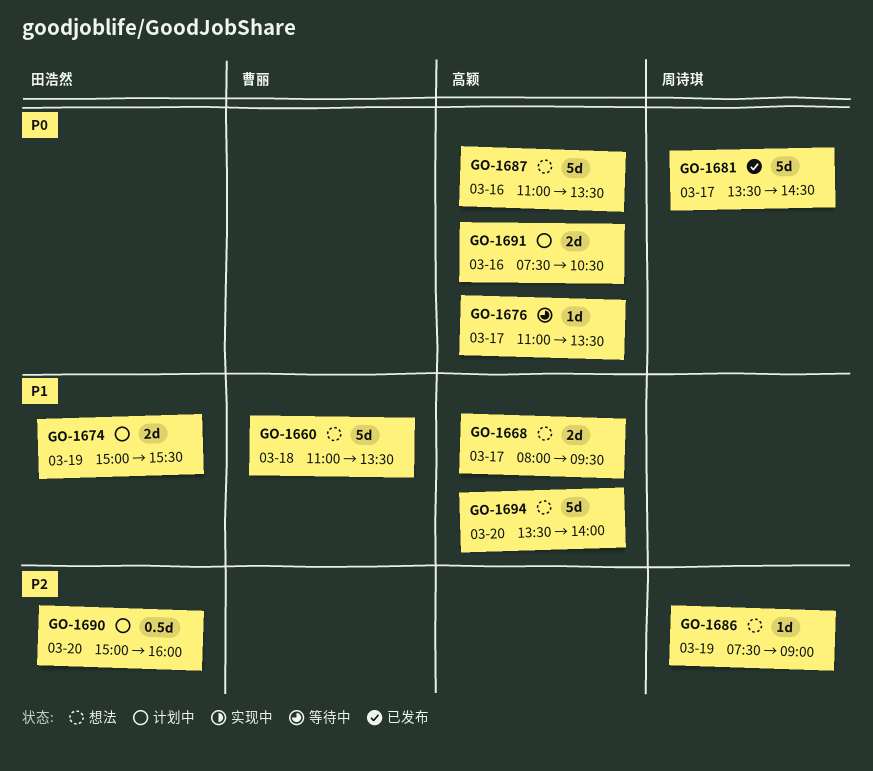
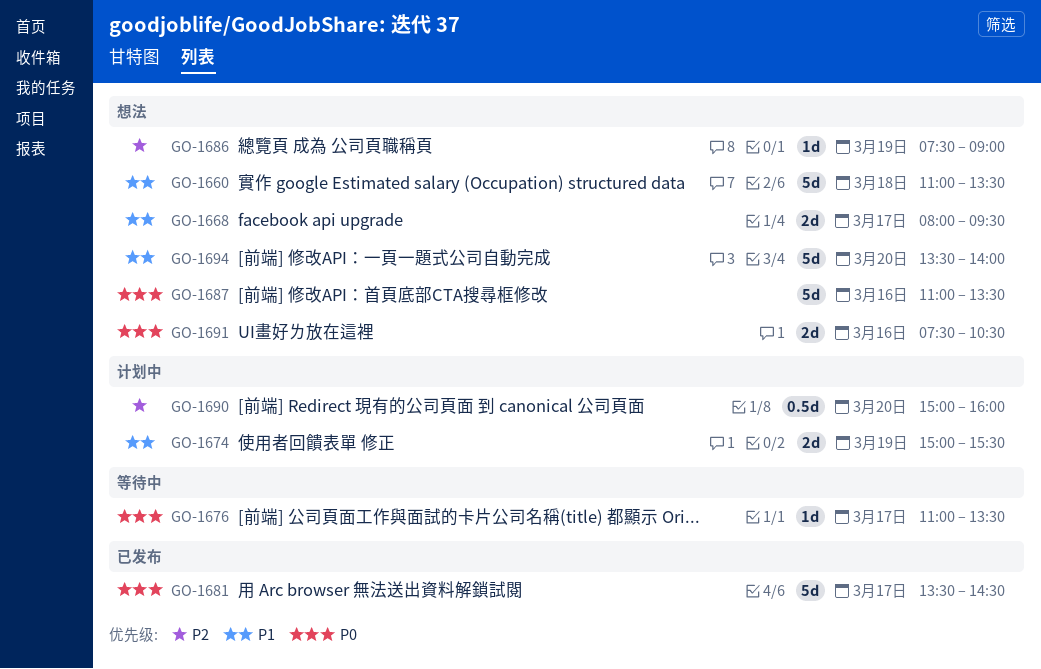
GO-1691, status: 计划中 -> 想法

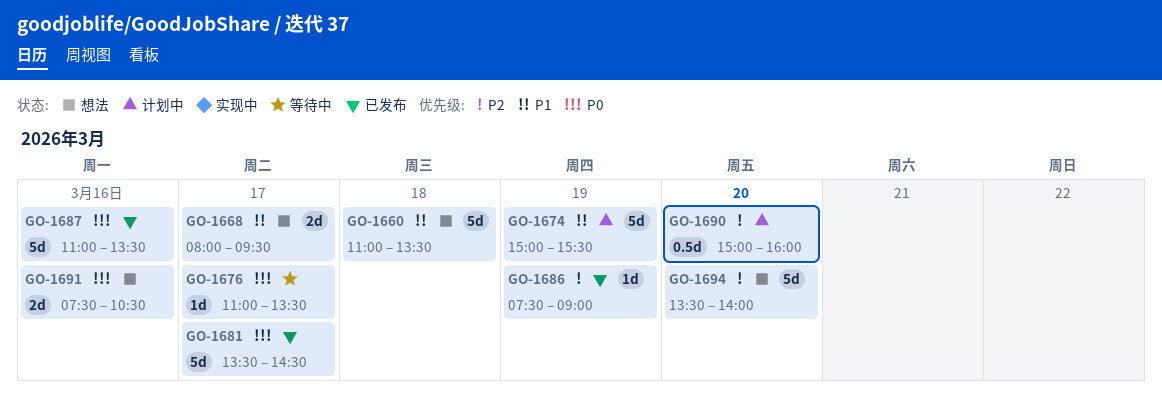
GO-1674, estimate: 2d -> 5d
GO-1686, status: 想法 -> 已发布
GO-1687, status: 想法 -> 已发布
GO-1694, priority: P1 -> P2

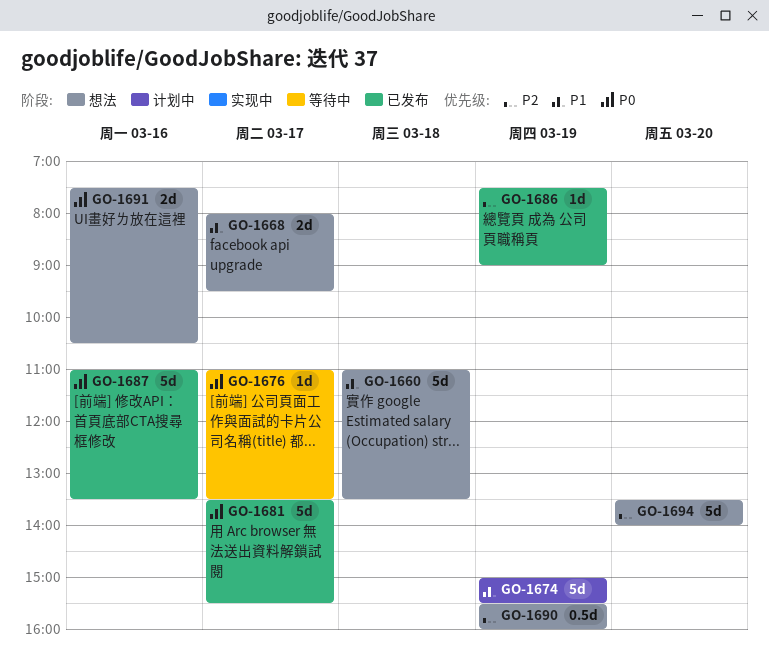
GO-1681, ends: 14:30 -> 15:30
GO-1690, status: 计划中 -> 想法
GO-1690, day: Mar 20 -> Mar 19
GO-1690, begins: 15:00 -> 15:30

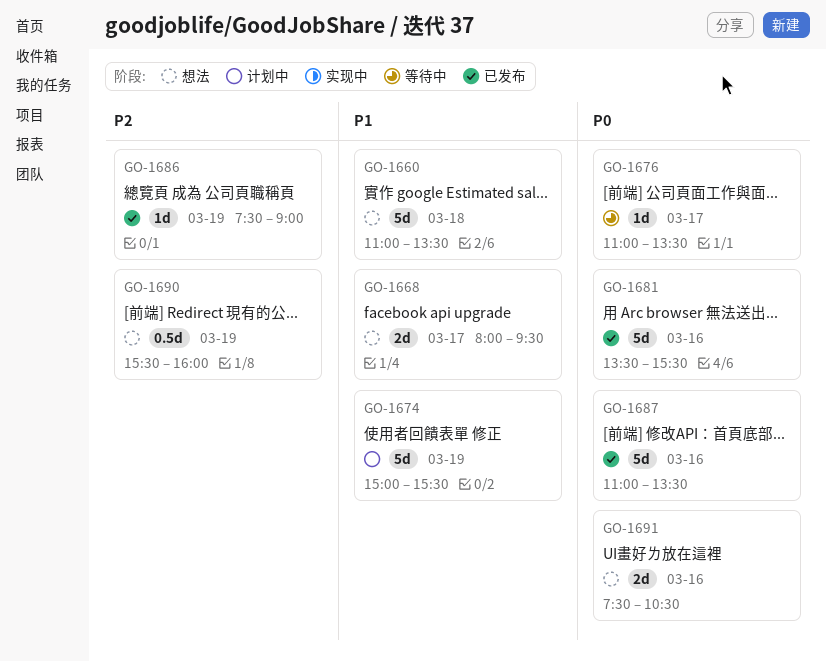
GO-1681, day: Mar 17 -> Mar 16
GO-1694: present -> none

